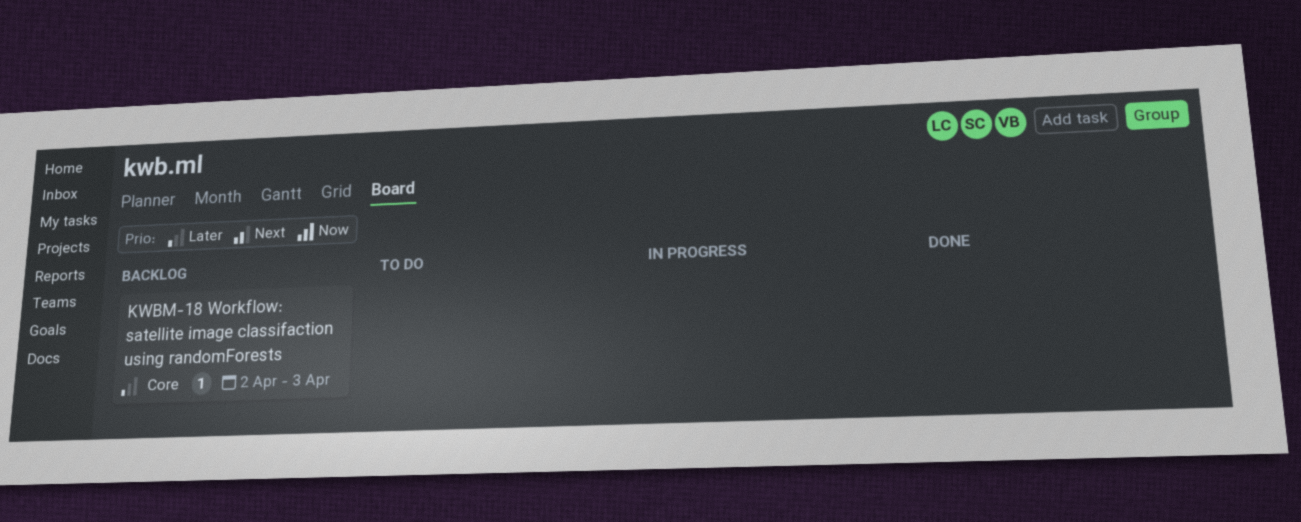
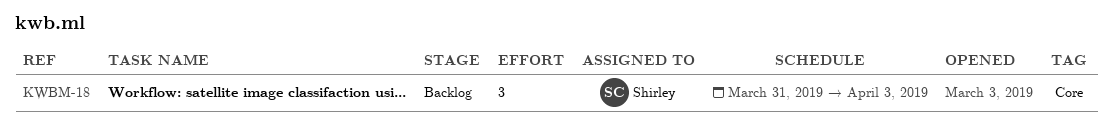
KWBM-18, estimate: 1 -> 3
KWBM-18, start: Apr 2 -> Mar 31

